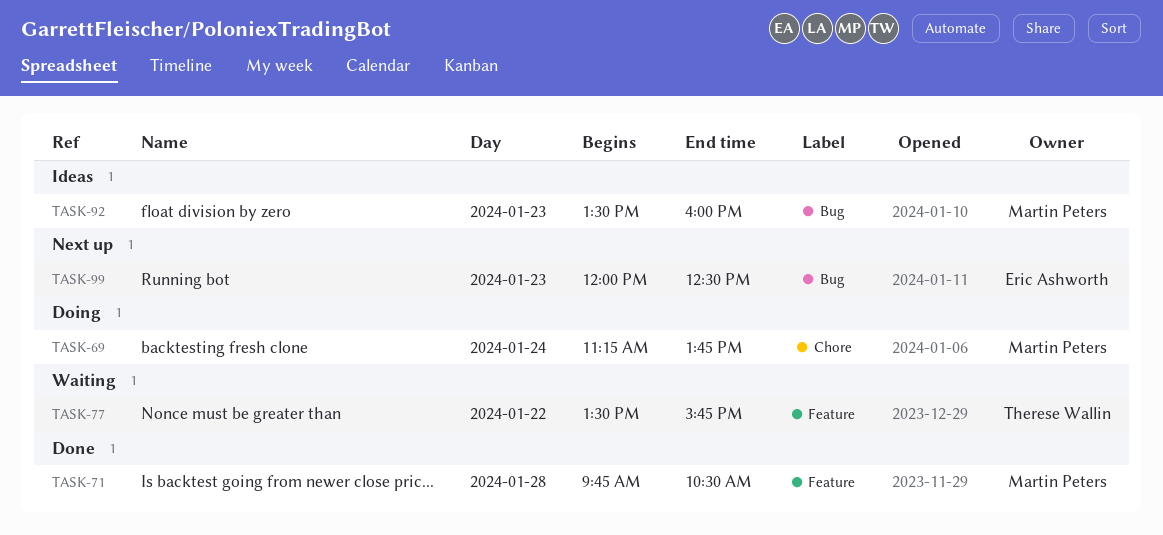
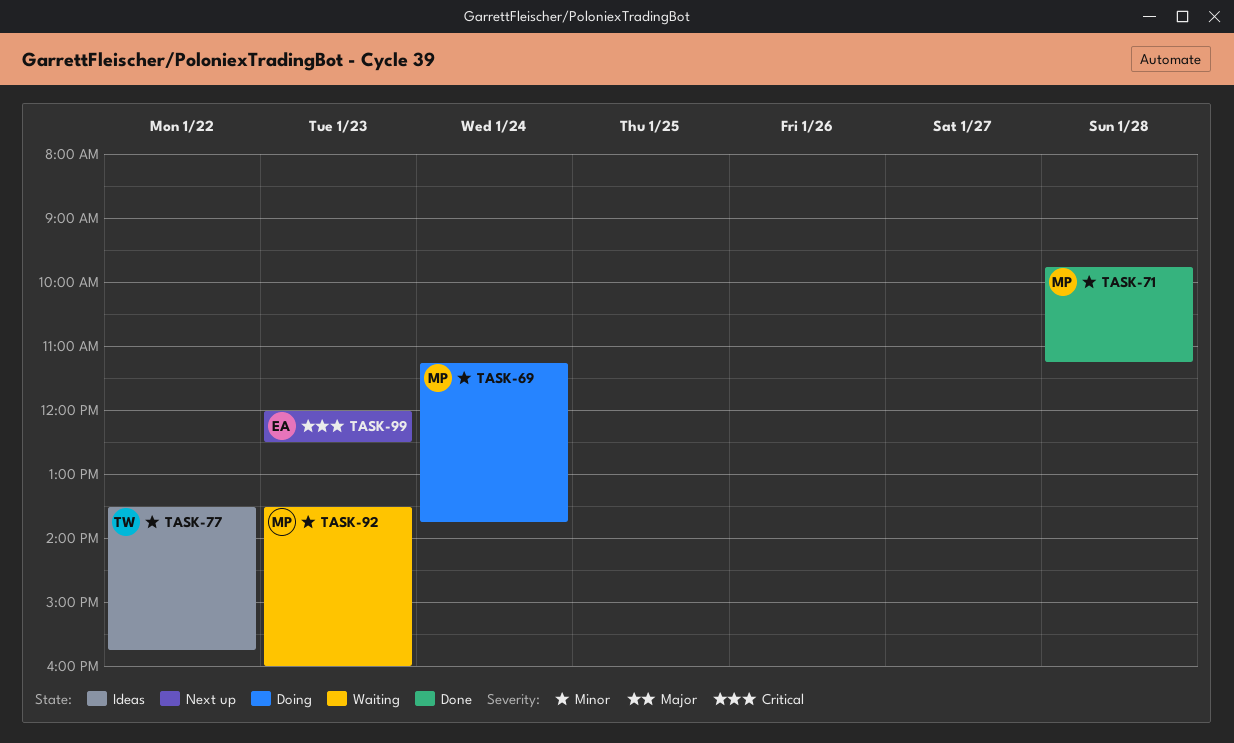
TASK-71, ends: 10:30 -> 11:15
TASK-77, status: Waiting -> Ideas
TASK-92, status: Ideas -> Waiting

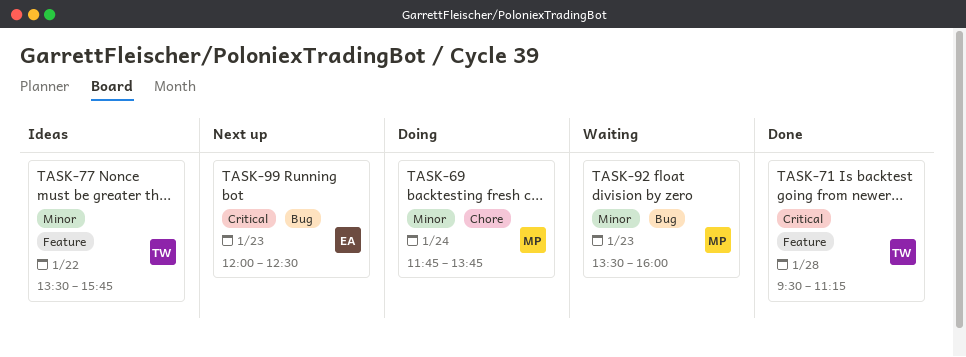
TASK-69, begins: 11:15 -> 11:45
TASK-71, owner: MP -> TW
TASK-71, priority: Minor -> Critical
TASK-71, begins: 09:45 -> 09:30

